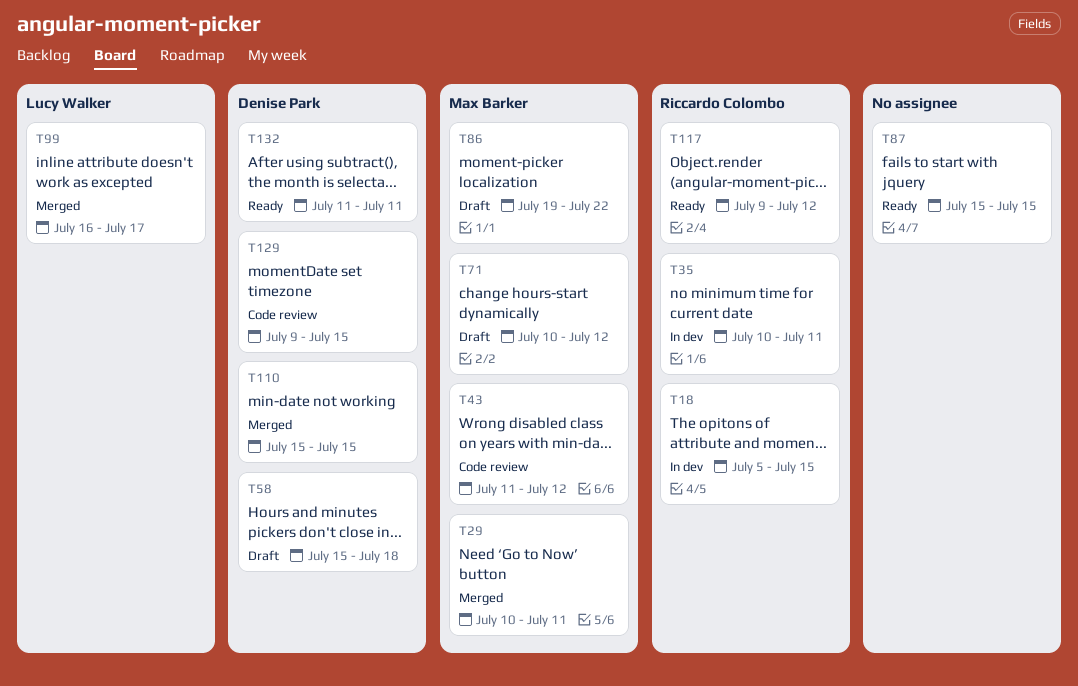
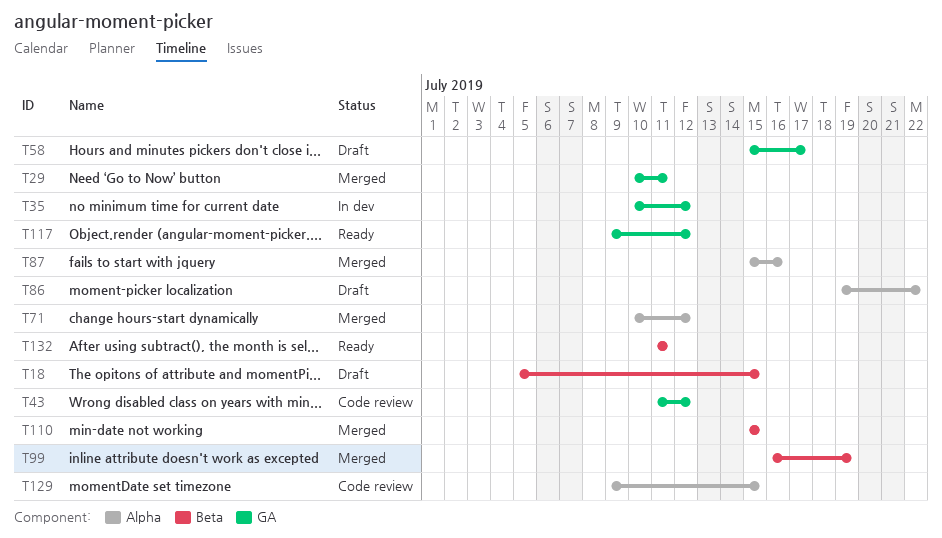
T18, status: In dev -> Draft
T35, due: Jul 11 -> Jul 12
T58, due: Jul 18 -> Jul 17
T71, status: Draft -> Merged
T87, status: Ready -> Merged
T87, due: Jul 15 -> Jul 16
T99, due: Jul 17 -> Jul 19

